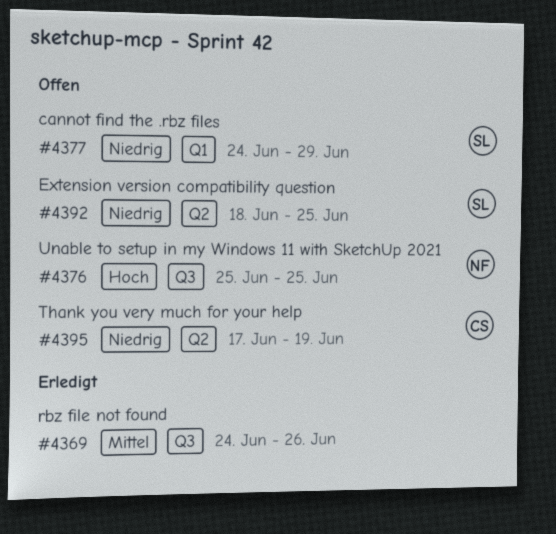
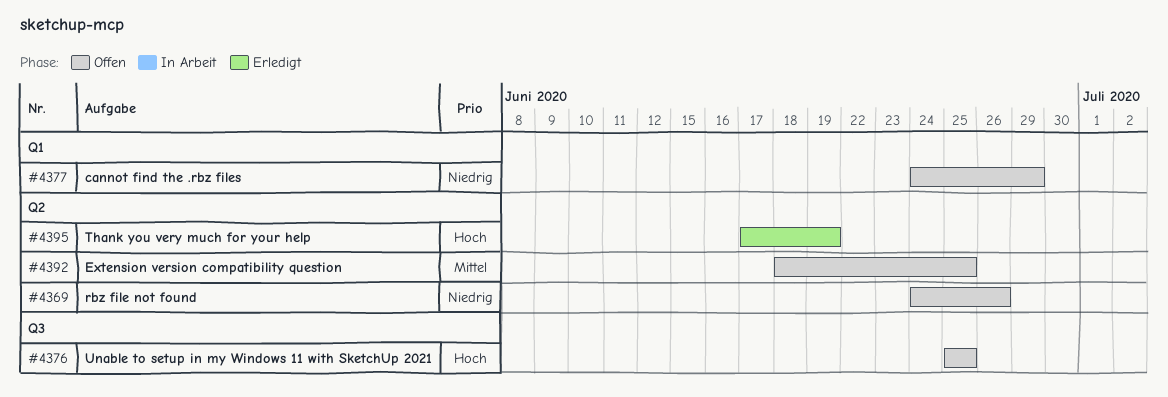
#4369, status: Erledigt -> Offen
#4369, priority: Mittel -> Niedrig
#4369, label: Q3 -> Q2
#4392, priority: Niedrig -> Mittel
#4395, status: Offen -> Erledigt
#4395, priority: Niedrig -> Hoch

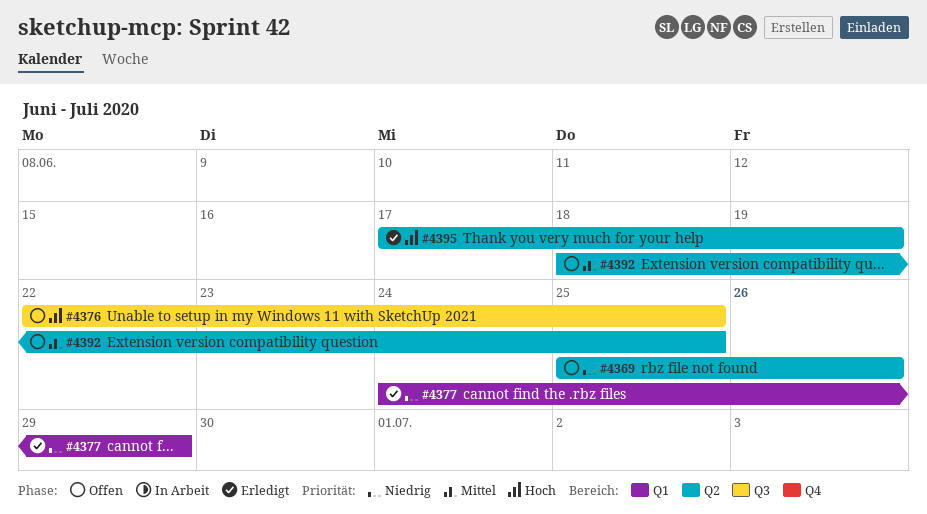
#4369, start: Jun 24 -> Jun 25
#4376, start: Jun 25 -> Jun 22
#4377, status: Offen -> Erledigt

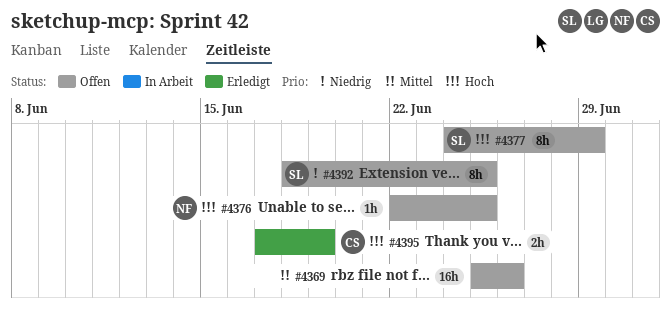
#4369, priority: Niedrig -> Mittel
#4377, status: Erledigt -> Offen
#4377, priority: Niedrig -> Hoch
#4392, priority: Mittel -> Niedrig

